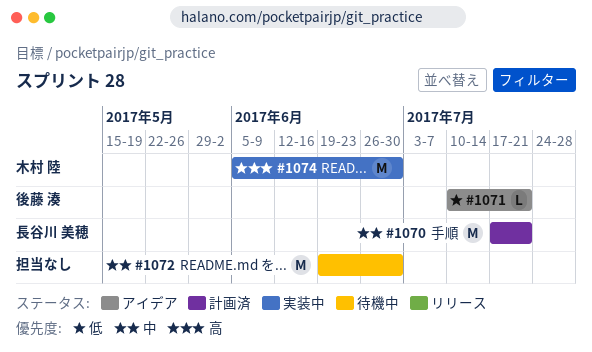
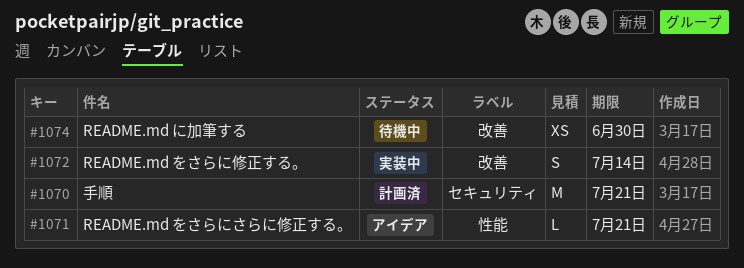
#1072, status: 待機中 -> 実装中
#1072, estimate: M -> S
#1072, due: Jun 30 -> Jul 14
#1074, status: 実装中 -> 待機中
#1074, estimate: M -> XS

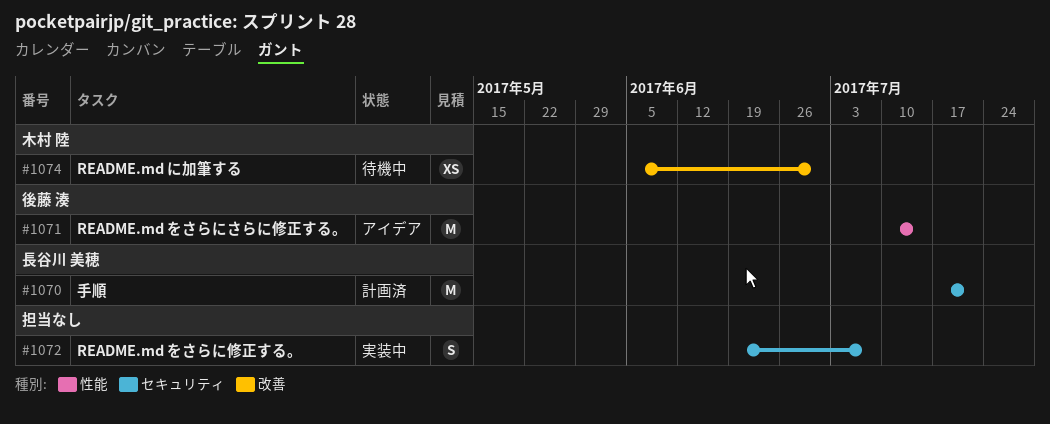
#1071, estimate: L -> M
#1071, due: Jul 21 -> Jul 14
#1072, label: 改善 -> セキュリティ
#1072, due: Jul 14 -> Jul 7

